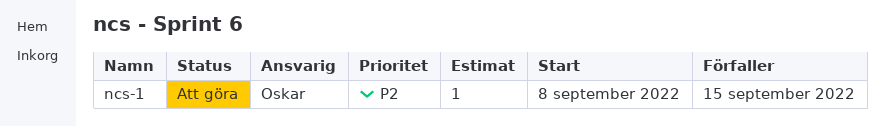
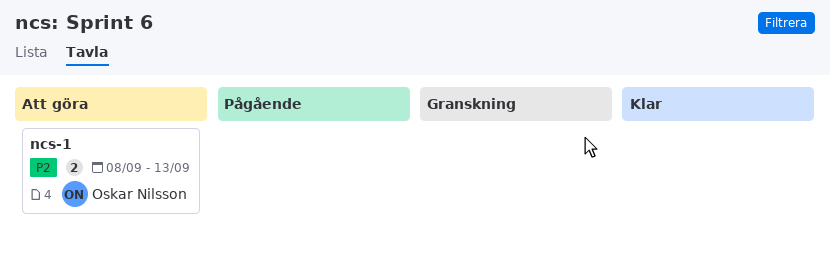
ncs-1, estimate: 1 -> 2
ncs-1, due: Sep 15 -> Sep 13

